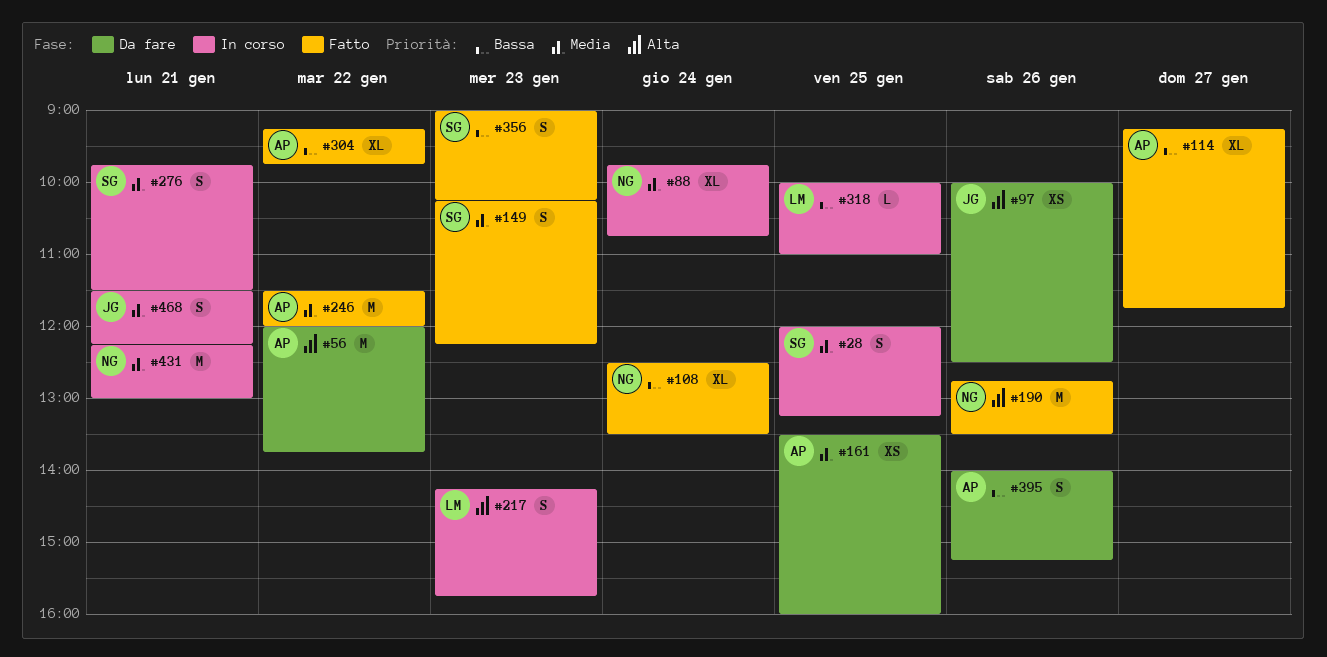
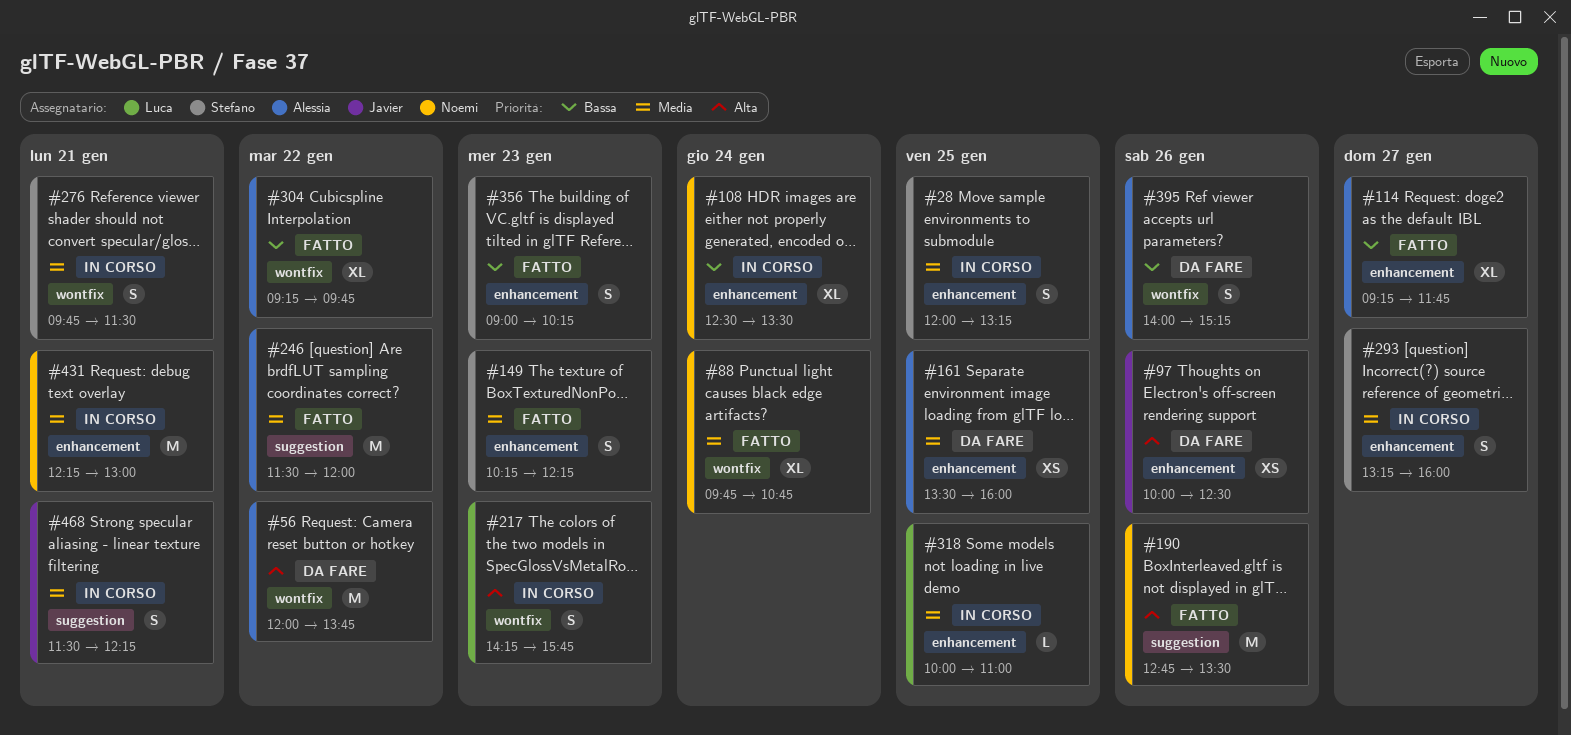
#88, status: In corso -> Fatto
#108, status: Fatto -> In corso
#293: none -> present
#318, priority: Bassa -> Media

